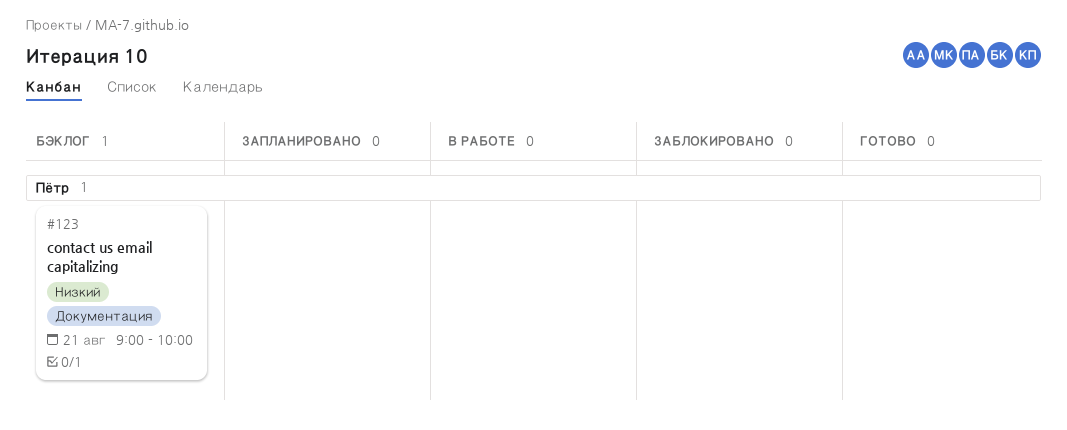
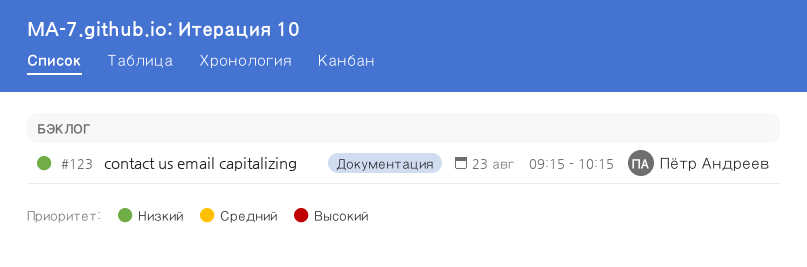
#123, day: Aug 21 -> Aug 23
#123, begins: 09:00 -> 09:15
#123, ends: 10:00 -> 10:15

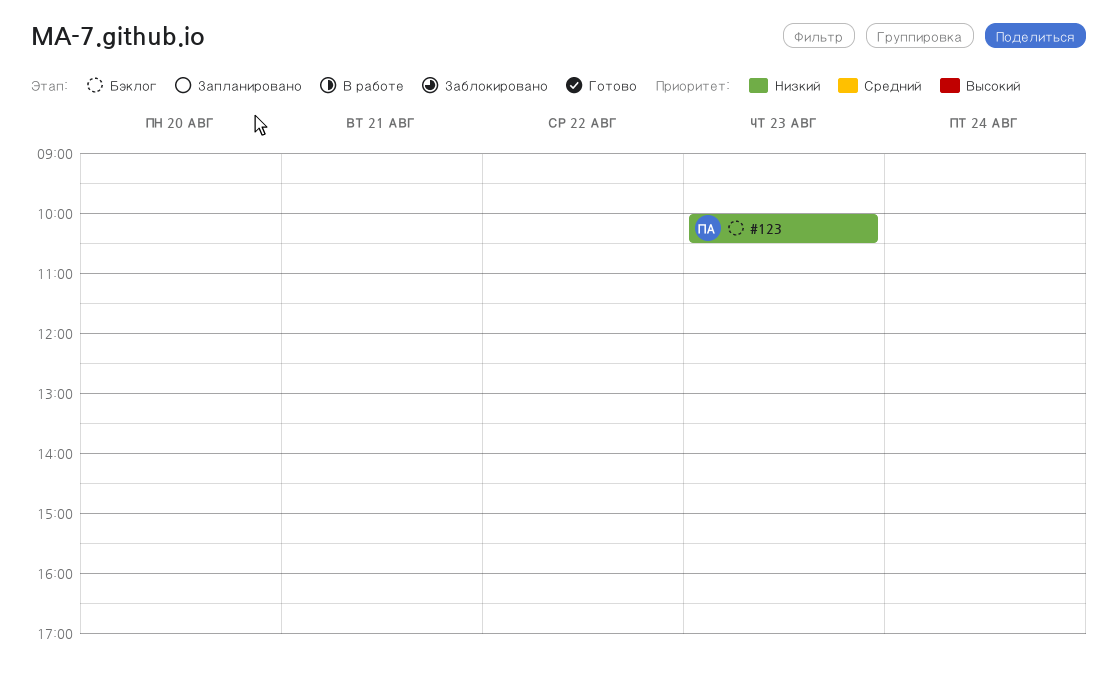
#123, begins: 09:15 -> 10:00
#123, ends: 10:15 -> 10:30

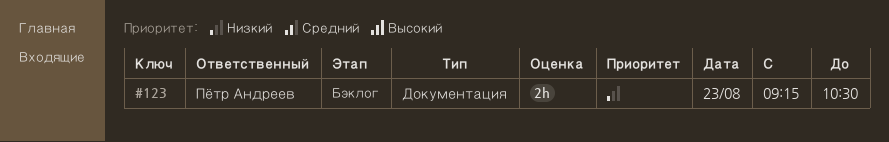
#123, begins: 10:00 -> 09:15

